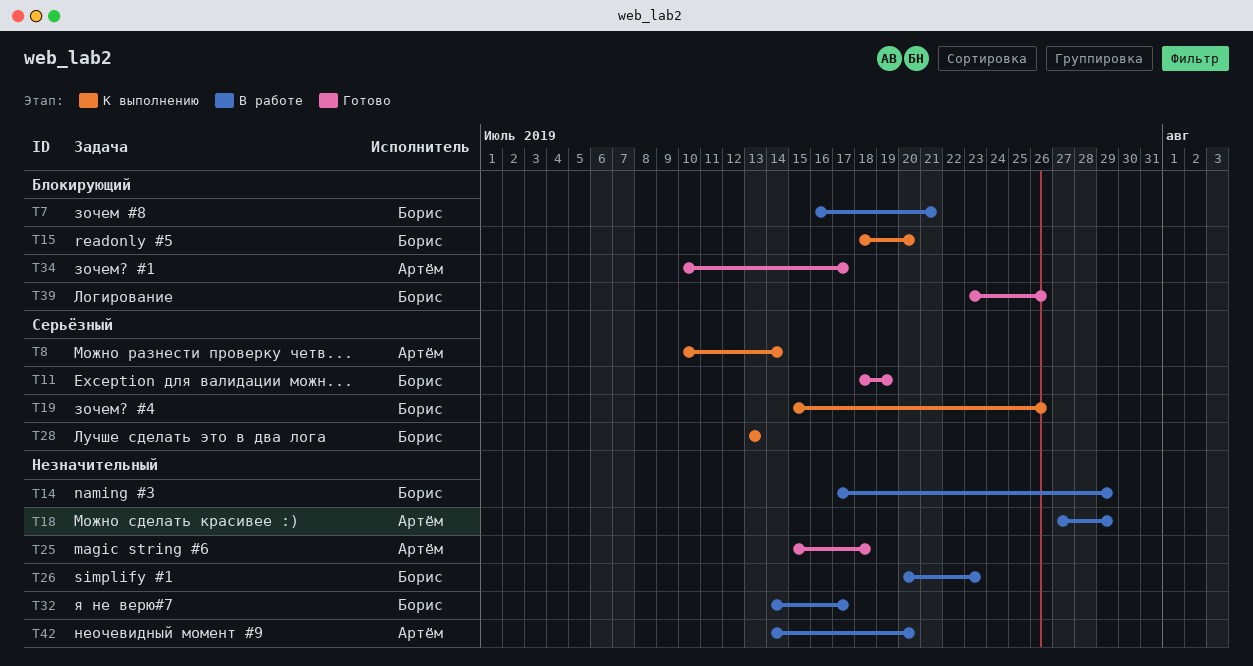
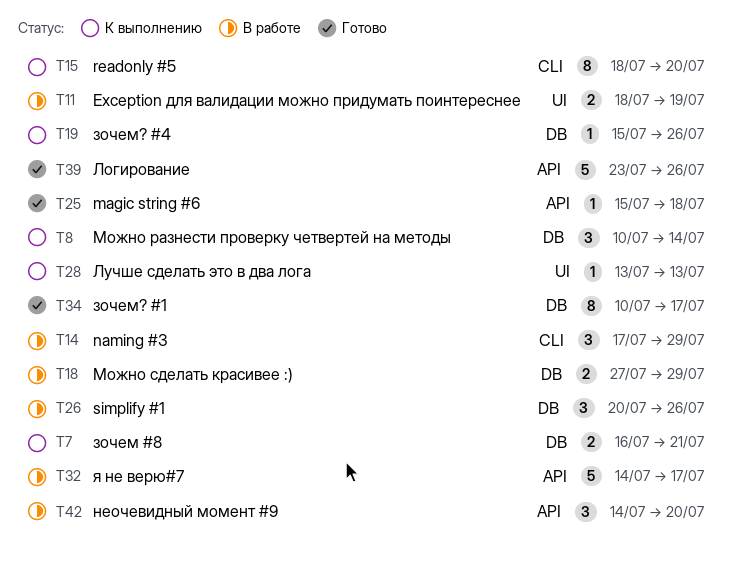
T7, status: В работе -> К выполнению
T11, status: Готово -> В работе
T26, due: Jul 23 -> Jul 26

